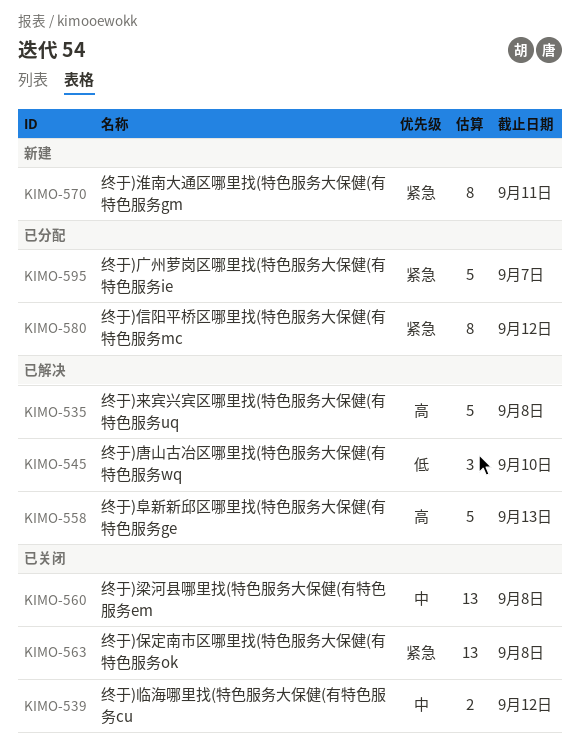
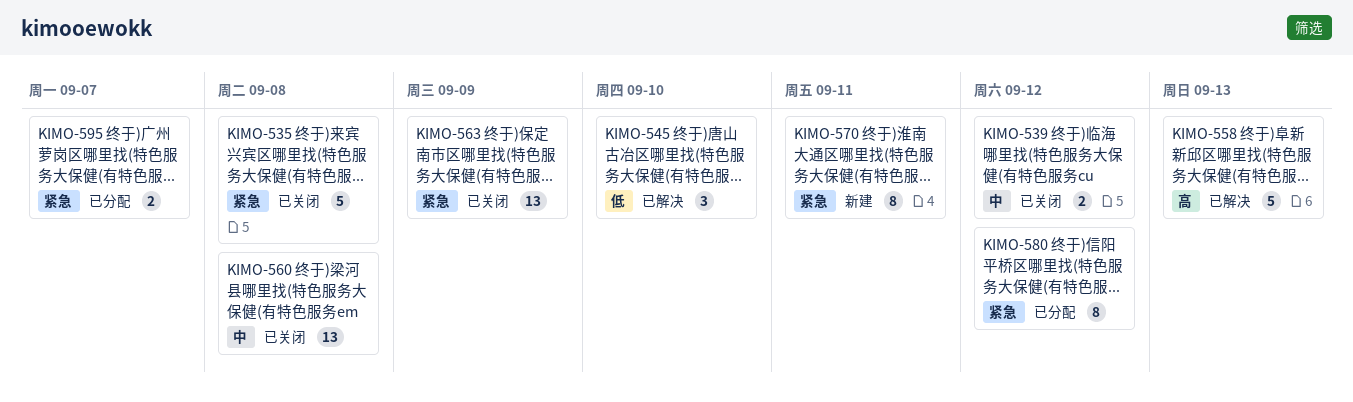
KIMO-535, status: 已解决 -> 已关闭
KIMO-535, priority: 高 -> 紧急
KIMO-563, due: Sep 8 -> Sep 9
KIMO-595, estimate: 5 -> 2

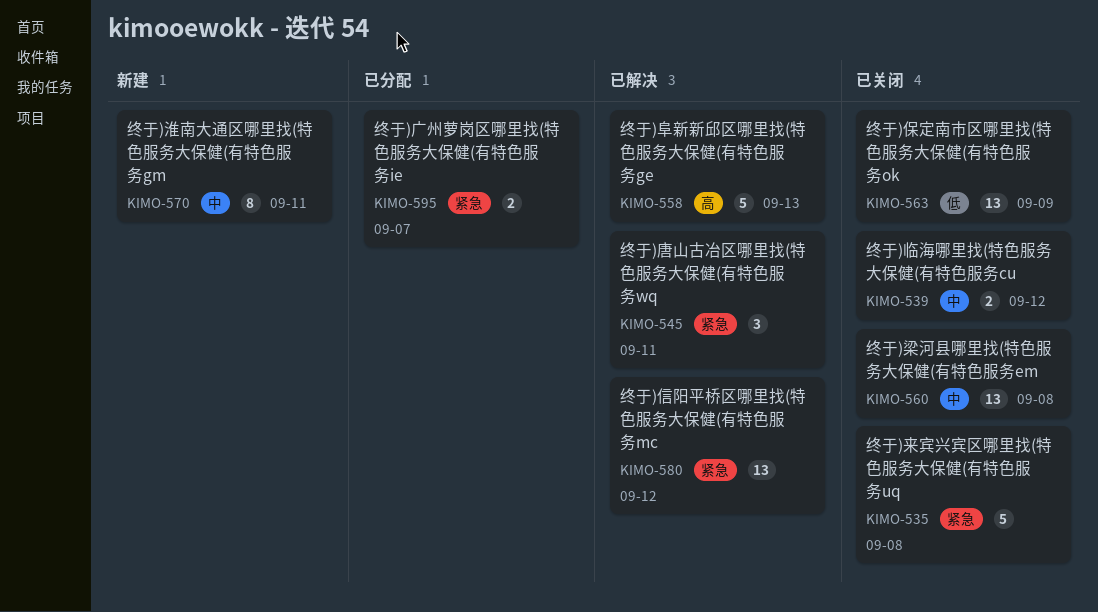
KIMO-545, priority: 低 -> 紧急
KIMO-545, due: Sep 10 -> Sep 11
KIMO-563, priority: 紧急 -> 低
KIMO-570, priority: 紧急 -> 中
KIMO-580, status: 已分配 -> 已解决
KIMO-580, estimate: 8 -> 13

